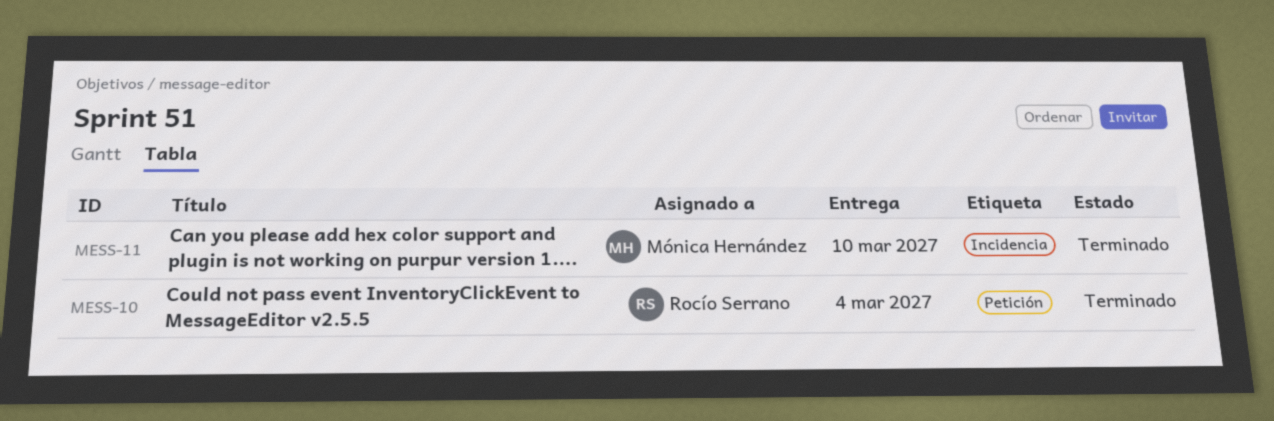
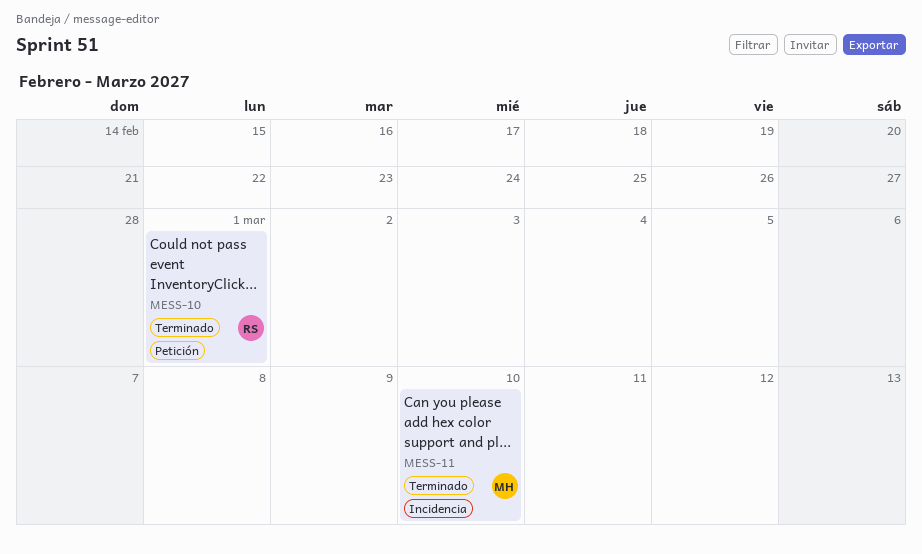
MESS-10, due: Mar 4 -> Mar 1

